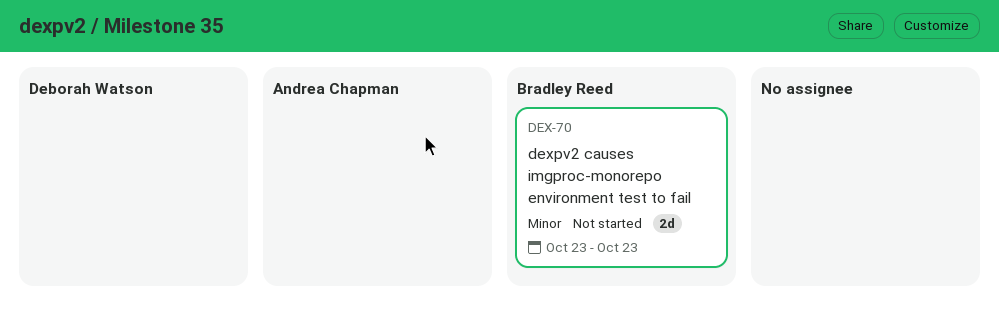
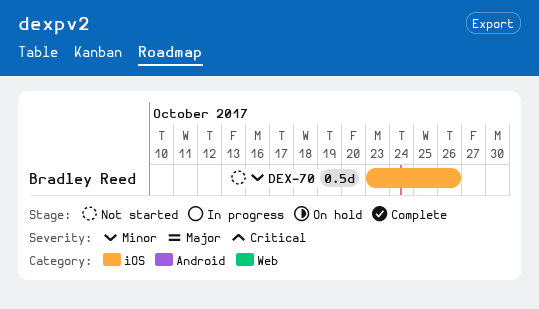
DEX-70, estimate: 2d -> 0.5d
DEX-70, due: Oct 23 -> Oct 26

